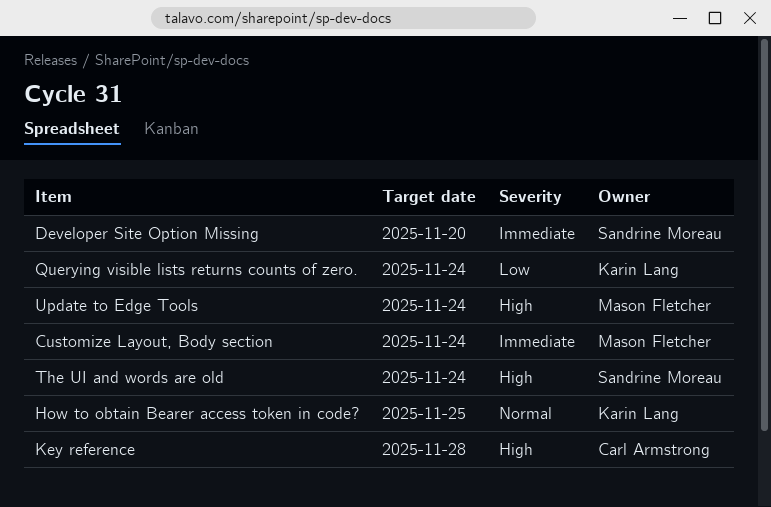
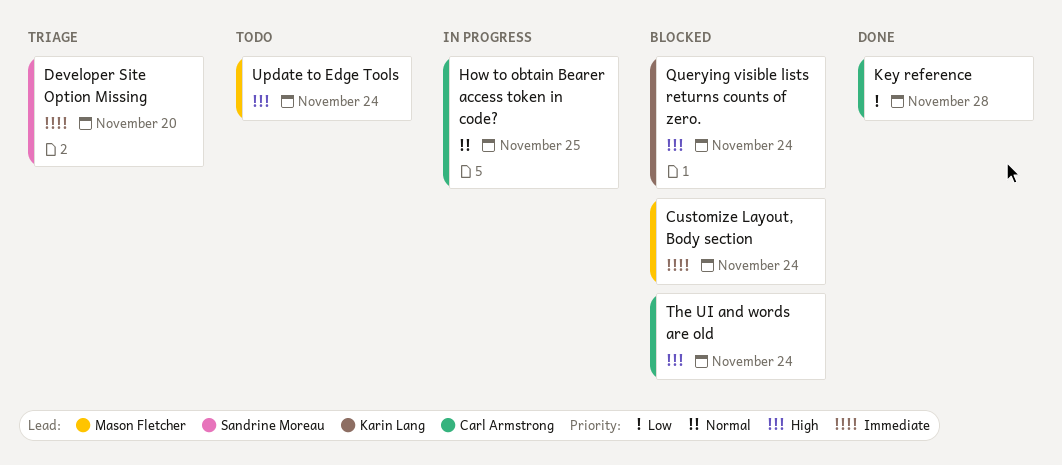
How to obtain Bearer access token in code?, owner: Karin Lang -> Carl Armstrong
Key reference, priority: High -> Low
Querying visible lists returns counts of zero., priority: Low -> High
The UI and words are old, owner: Sandrine Moreau -> Carl Armstrong

